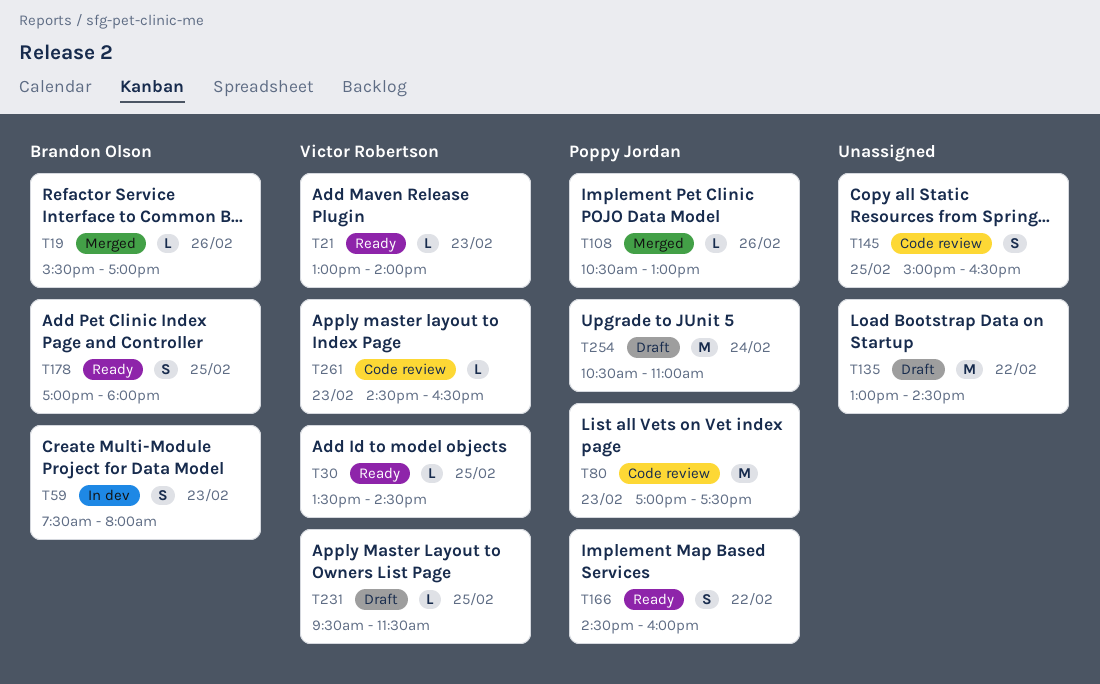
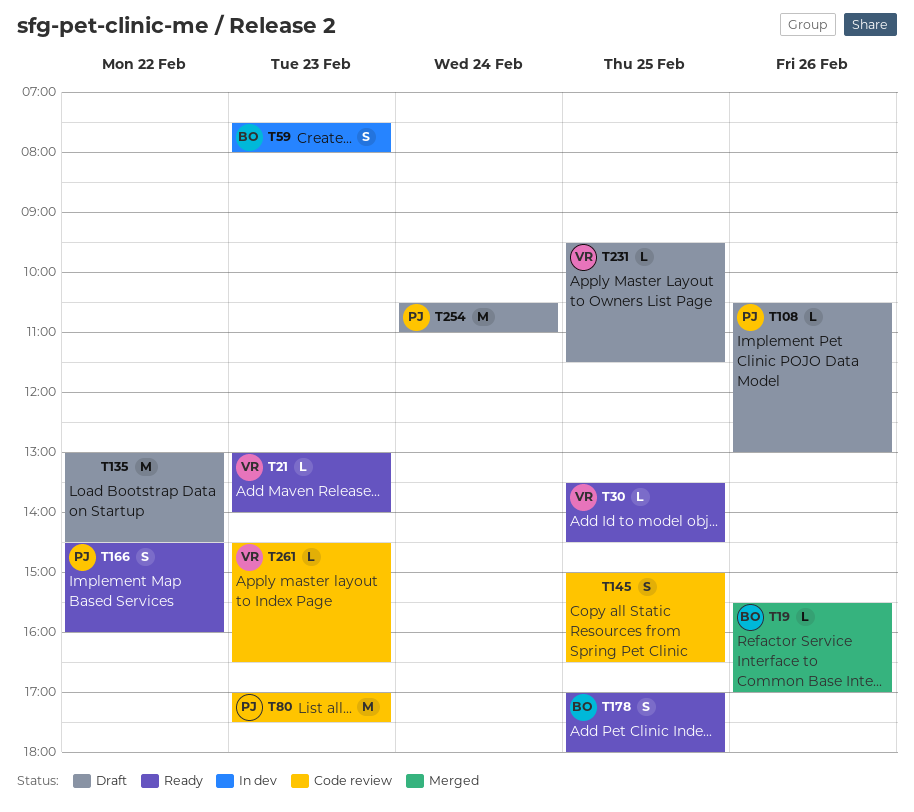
T108, status: Merged -> Draft

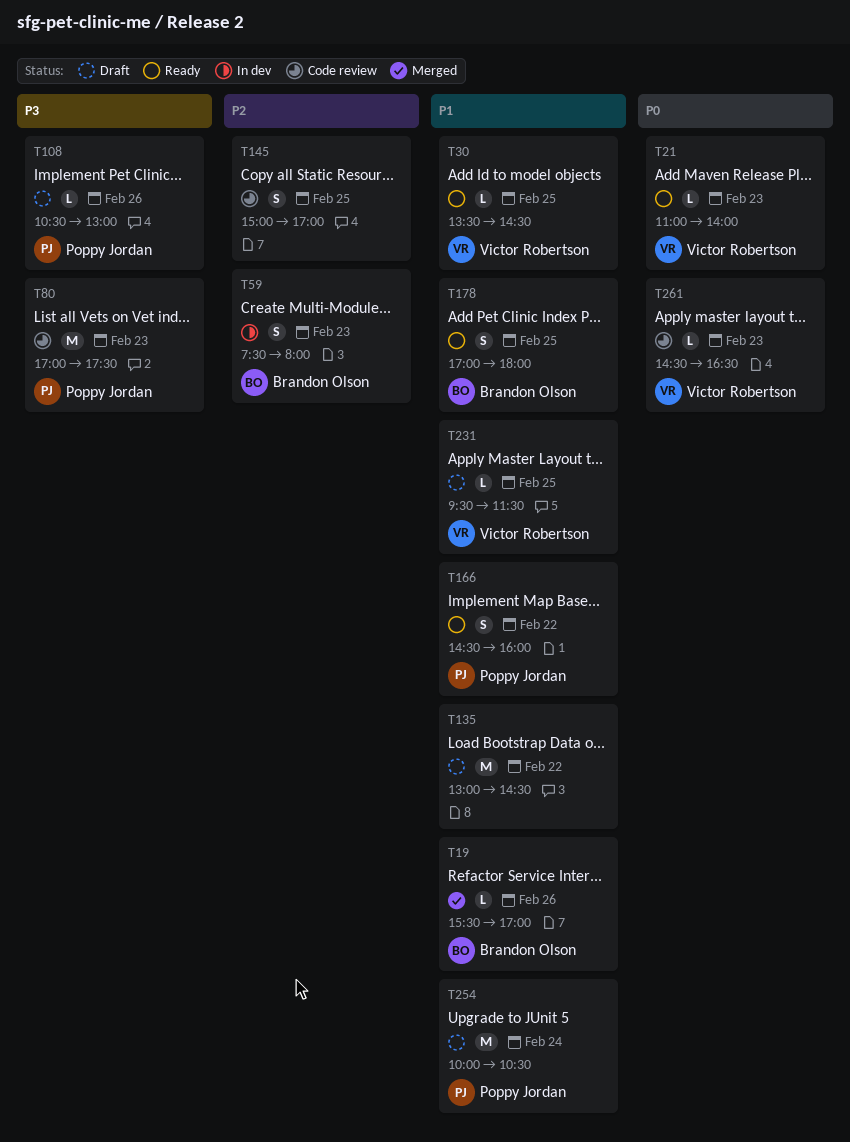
T21, begins: 13:00 -> 11:00
T145, ends: 16:30 -> 17:00
T254, begins: 10:30 -> 10:00
T254, ends: 11:00 -> 10:30

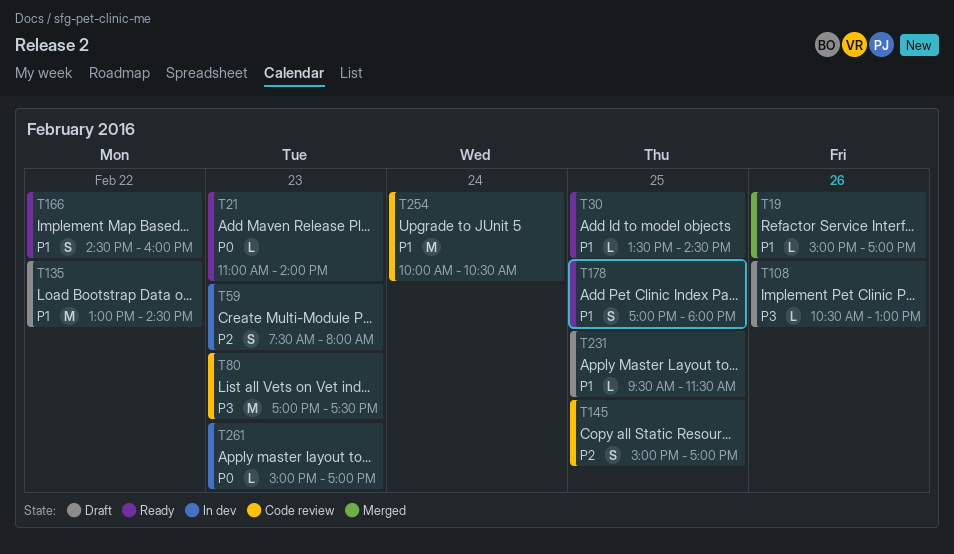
T19, begins: 15:30 -> 15:00
T254, status: Draft -> Code review
T261, status: Code review -> In dev
T261, begins: 14:30 -> 15:00
T261, ends: 16:30 -> 17:00

